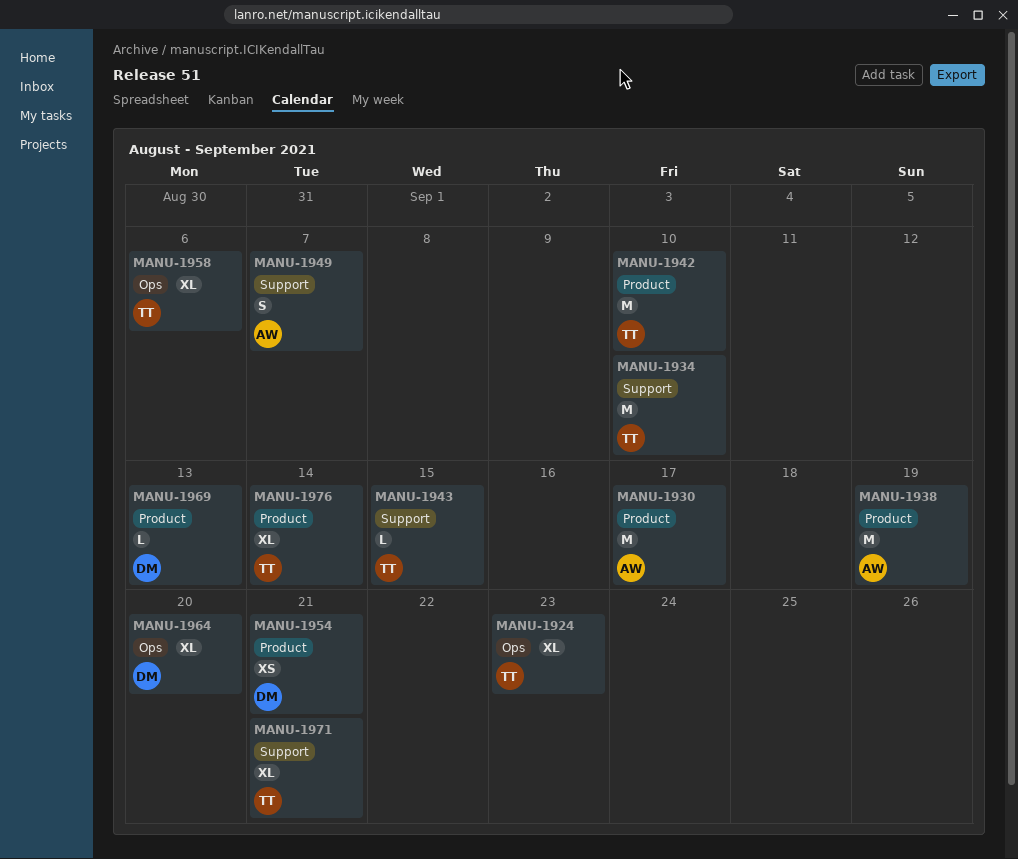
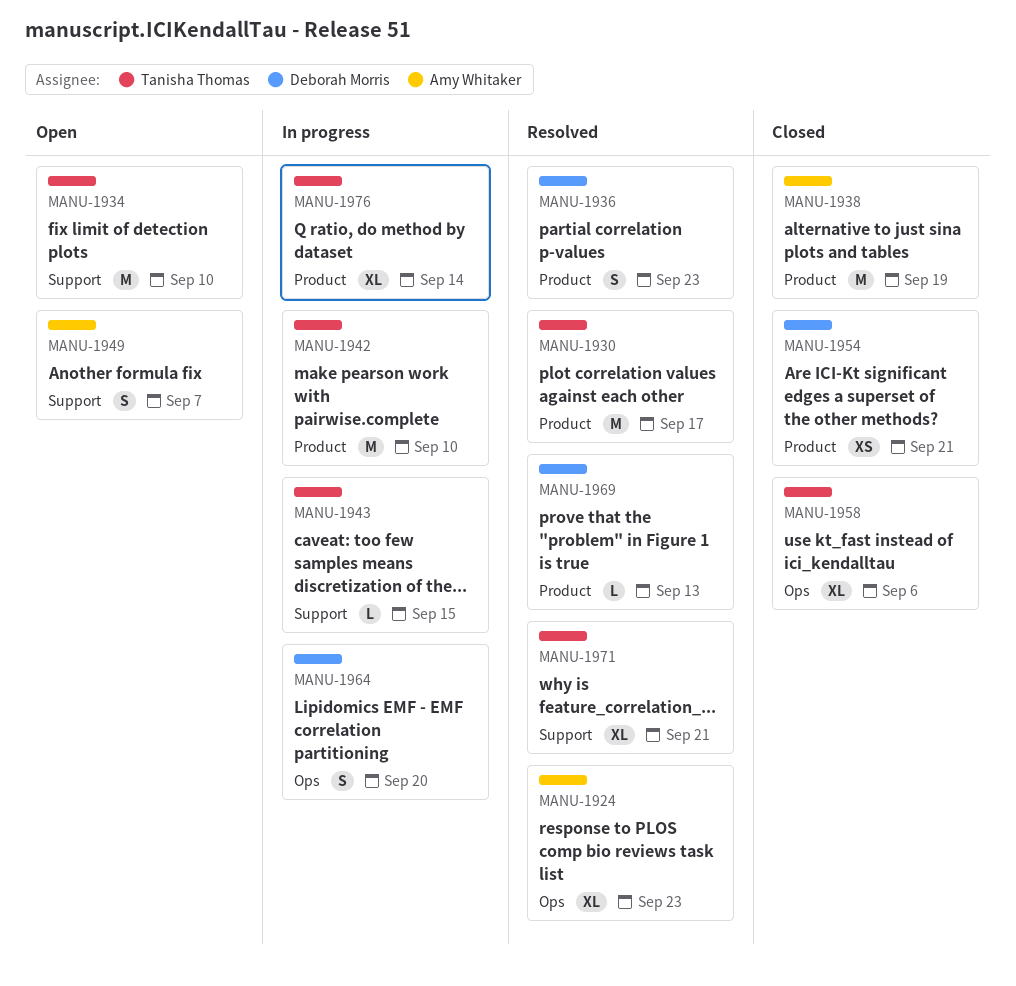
MANU-1924, owner: Tanisha Thomas -> Amy Whitaker
MANU-1930, owner: Amy Whitaker -> Tanisha Thomas
MANU-1936: none -> present
MANU-1964, estimate: XL -> S

